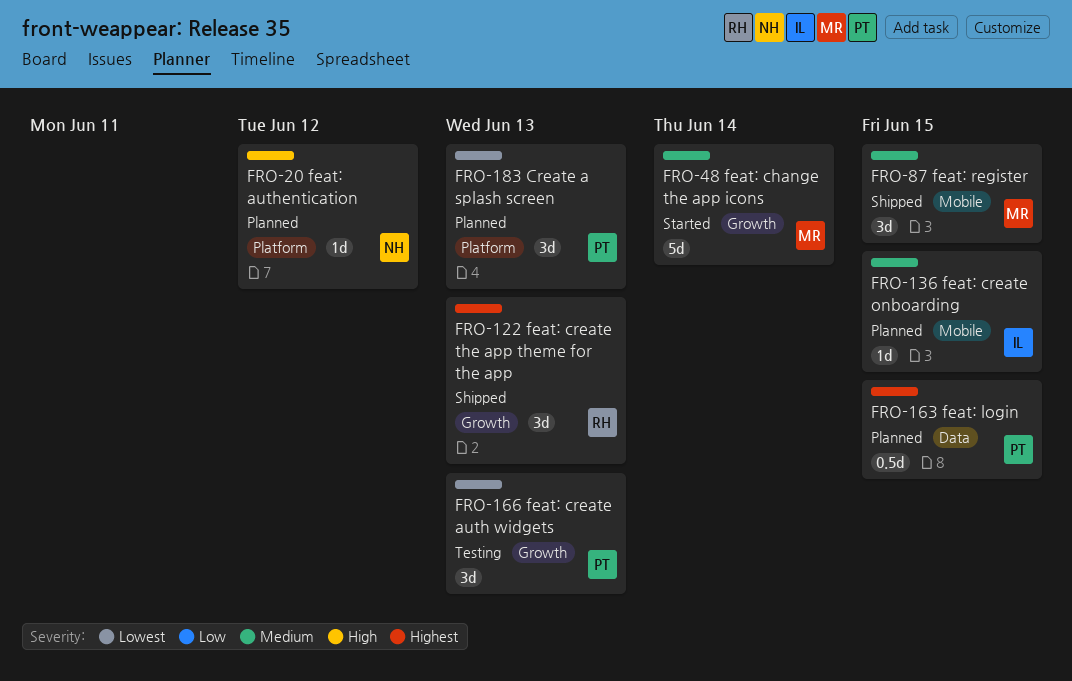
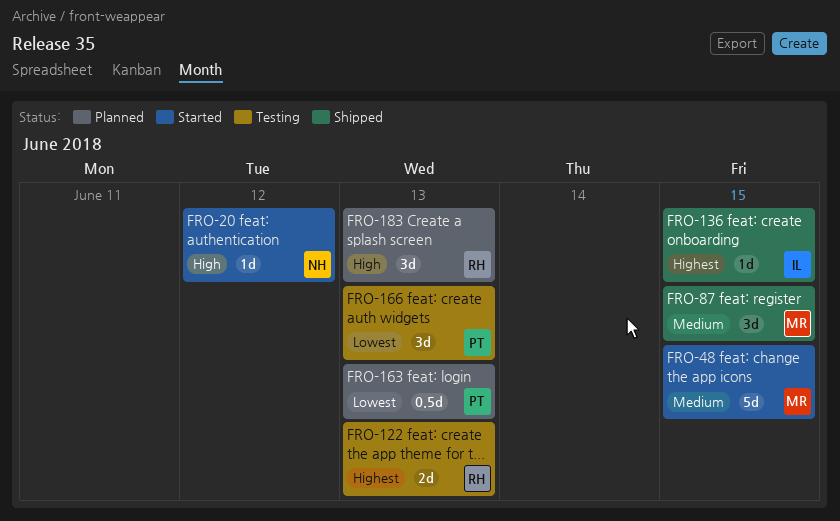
FRO-20, status: Planned -> Started
FRO-48, due: Jun 14 -> Jun 15
FRO-122, status: Shipped -> Testing
FRO-122, estimate: 3d -> 2d
FRO-136, status: Planned -> Shipped
FRO-136, priority: Medium -> Highest
FRO-163, priority: Highest -> Lowest
FRO-163, due: Jun 15 -> Jun 13
FRO-183, owner: PT -> RH
FRO-183, priority: Lowest -> High

